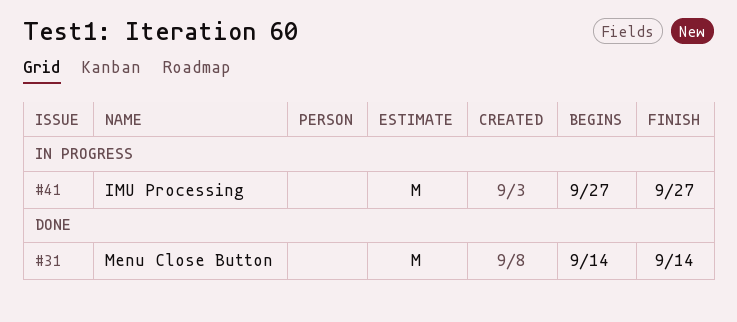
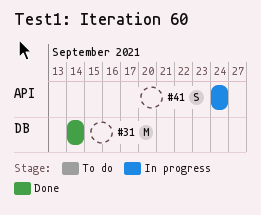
#41, estimate: M -> S
#41, start: Sep 27 -> Sep 24
#41, due: Sep 27 -> Sep 24

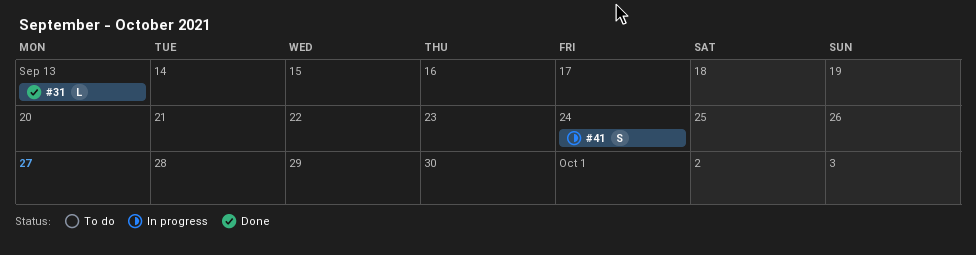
#31, estimate: M -> L
#31, start: Sep 14 -> Sep 13
#31, due: Sep 14 -> Sep 13

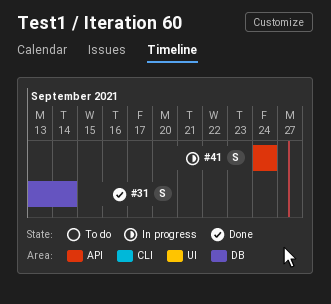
#31, estimate: L -> S
#31, due: Sep 13 -> Sep 14

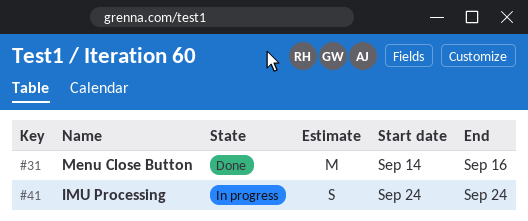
#31, estimate: S -> M
#31, start: Sep 13 -> Sep 14
#31, due: Sep 14 -> Sep 16

